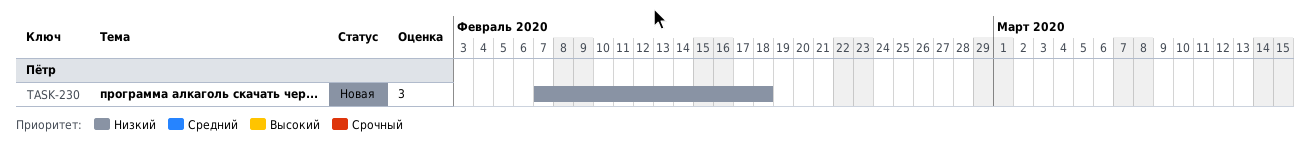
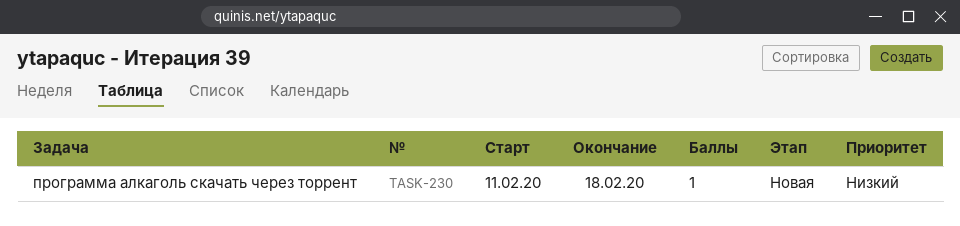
TASK-230, estimate: 3 -> 1
TASK-230, start: Feb 7 -> Feb 11

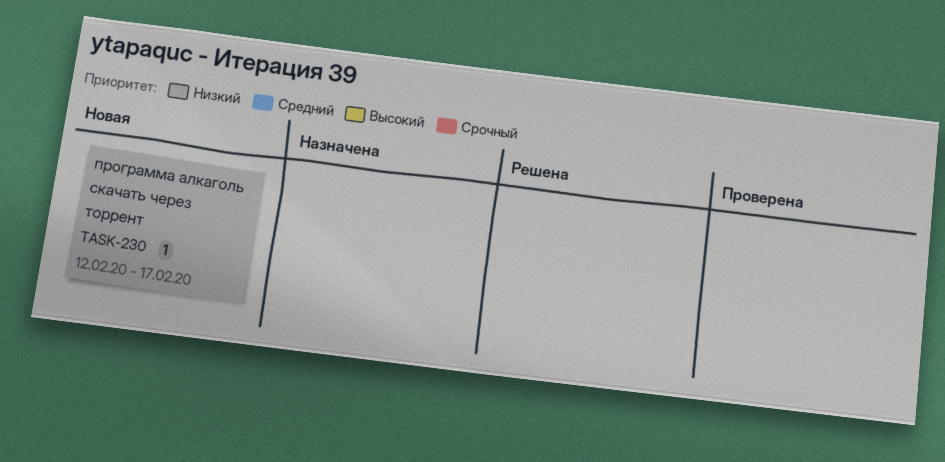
TASK-230, start: Feb 11 -> Feb 12
TASK-230, due: Feb 18 -> Feb 17

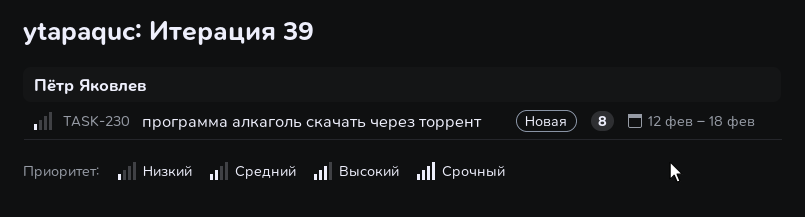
TASK-230, estimate: 1 -> 8
TASK-230, due: Feb 17 -> Feb 18

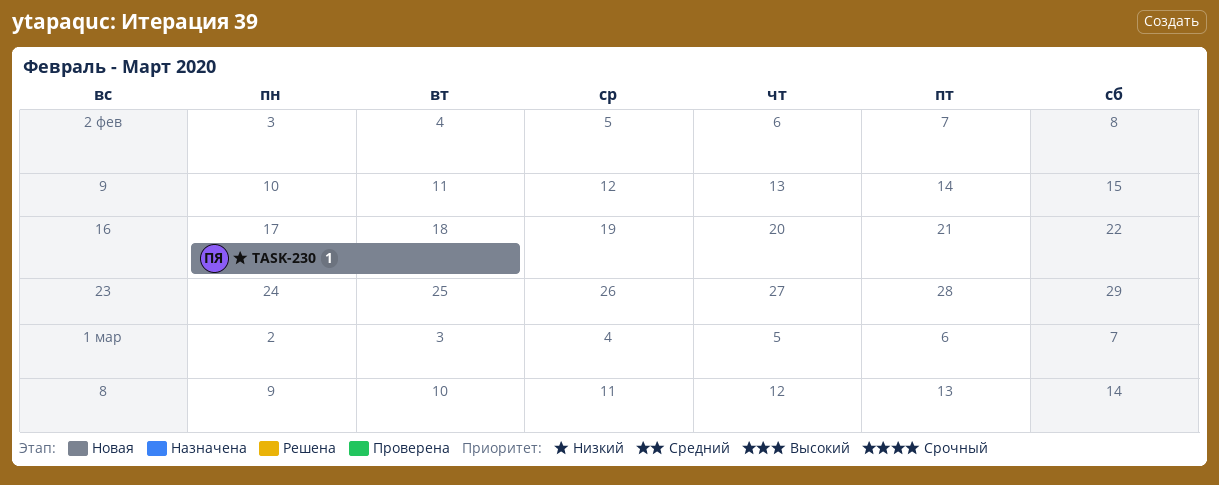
TASK-230, estimate: 8 -> 1
TASK-230, start: Feb 12 -> Feb 17

